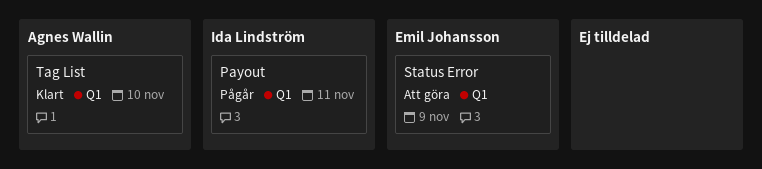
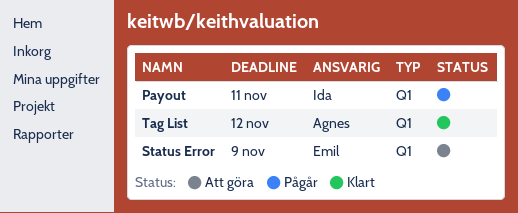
Tag List, due: Nov 10 -> Nov 12

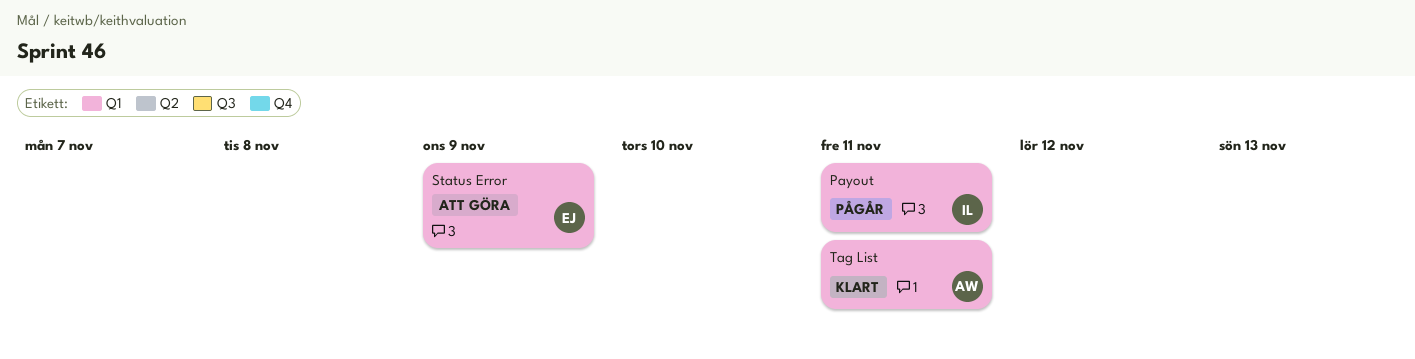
Tag List, due: Nov 12 -> Nov 11

